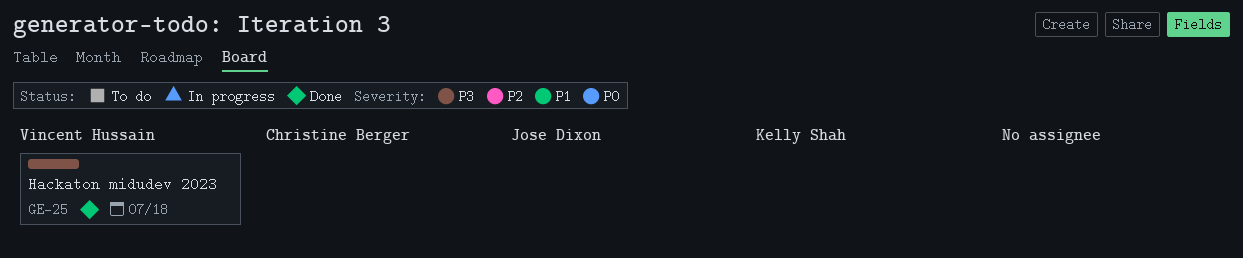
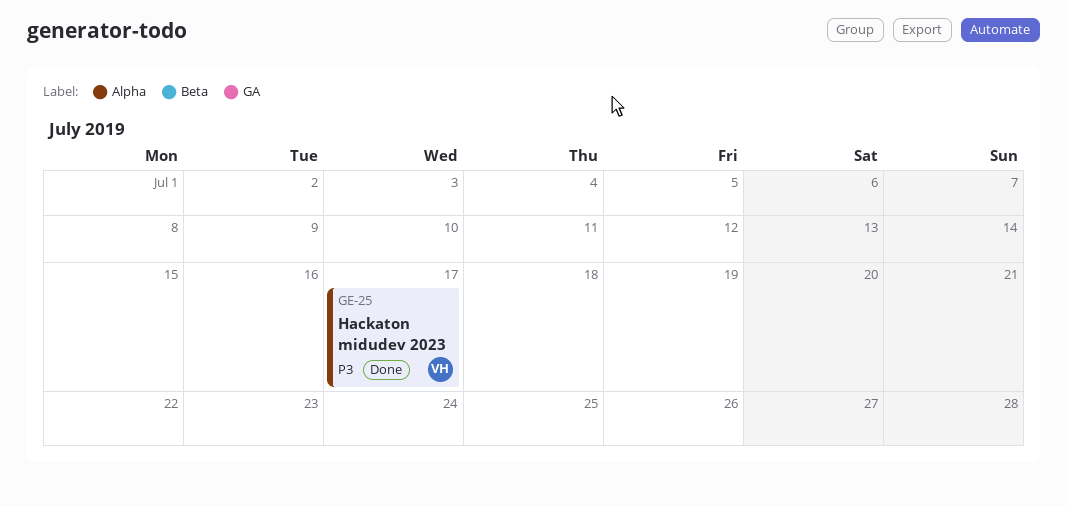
GE-25, due: Jul 18 -> Jul 17

